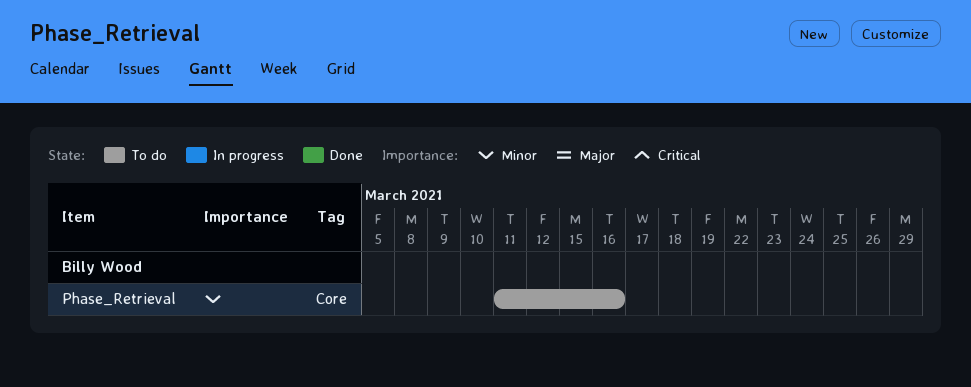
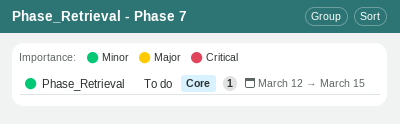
Phase_Retrieval, start: Mar 11 -> Mar 12
Phase_Retrieval, due: Mar 16 -> Mar 15

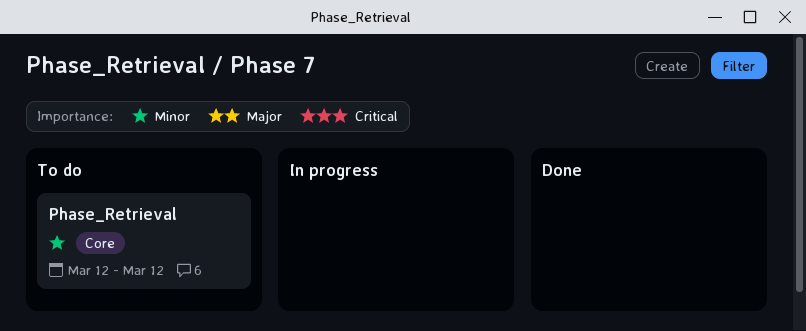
Phase_Retrieval, due: Mar 15 -> Mar 12

